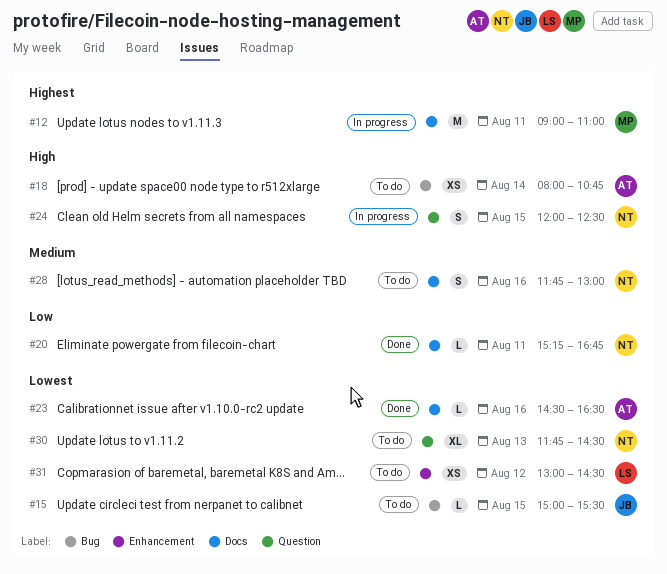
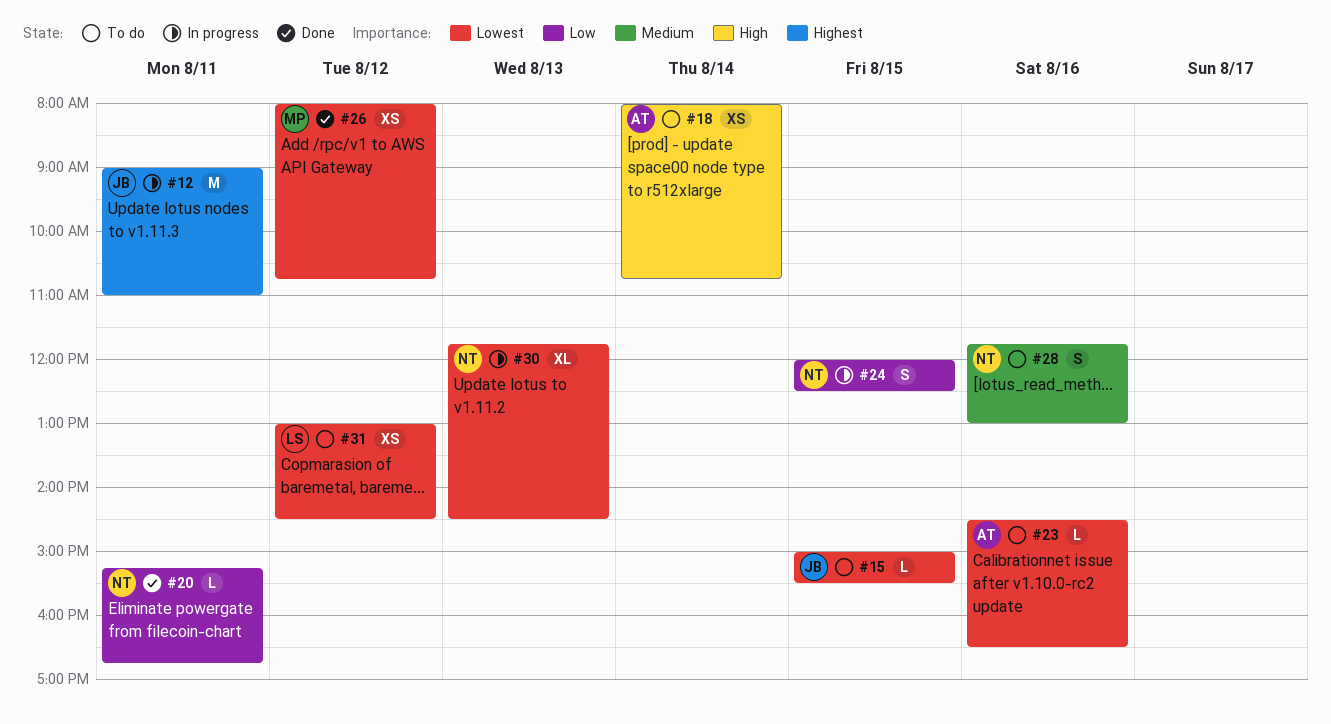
#12, owner: MP -> JB
#23, status: Done -> To do
#24, priority: High -> Low
#26: none -> present
#30, status: To do -> In progress

